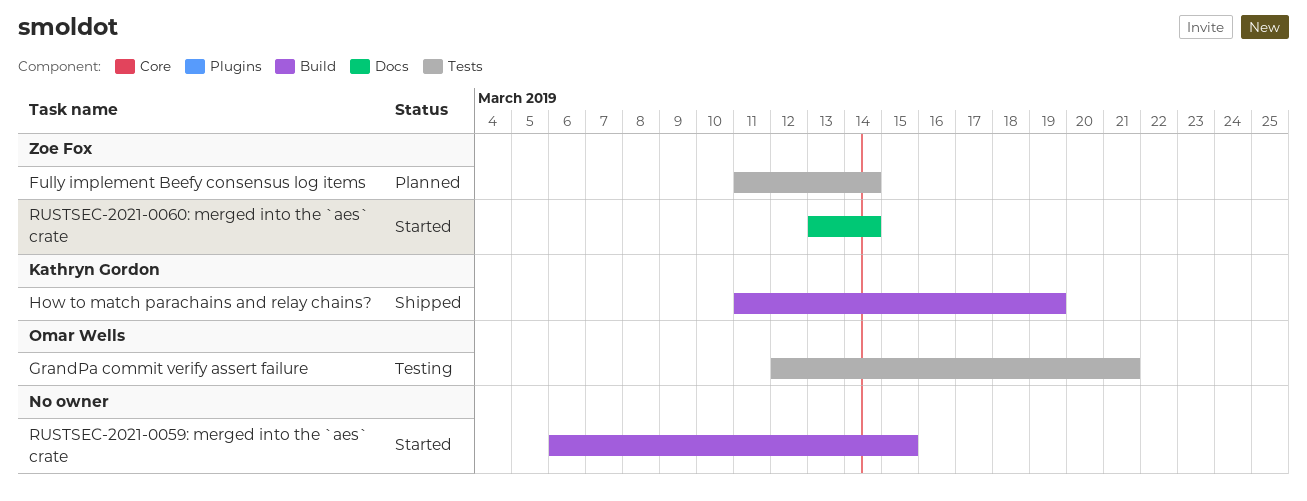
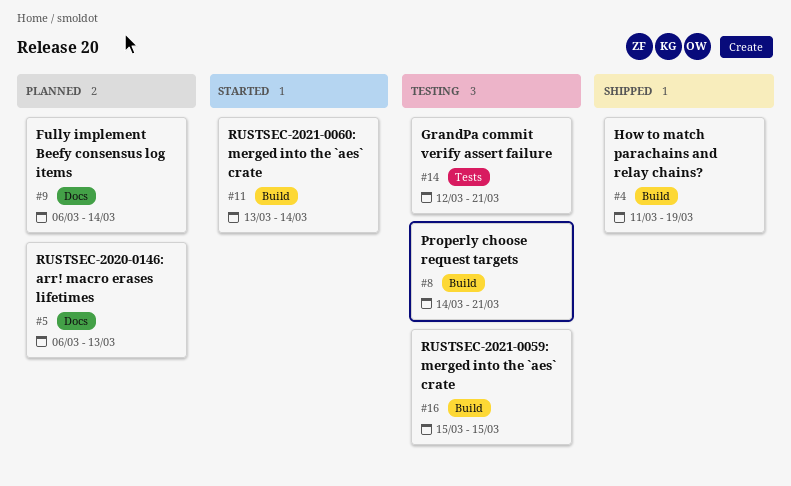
Fully implement Beefy consensus log items, label: Tests -> Docs
Fully implement Beefy consensus log items, start: Mar 11 -> Mar 6
Properly choose request targets: none -> present
RUSTSEC-2020-0146: arr! macro erases lifetimes: none -> present
RUSTSEC-2021-0059: merged into the `aes` crate, status: Started -> Testing
RUSTSEC-2021-0059: merged into the `aes` crate, start: Mar 6 -> Mar 15
RUSTSEC-2021-0060: merged into the `aes` crate, label: Docs -> Build

